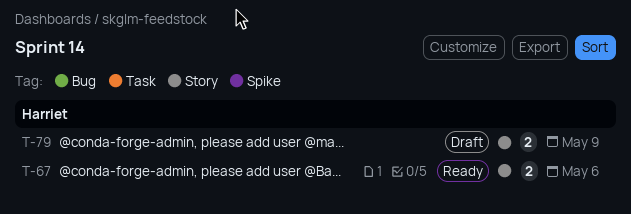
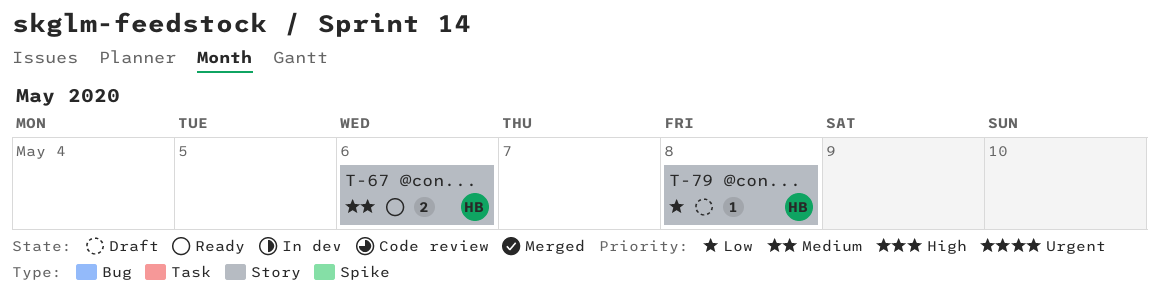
T-79, estimate: 2 -> 1
T-79, due: May 9 -> May 8

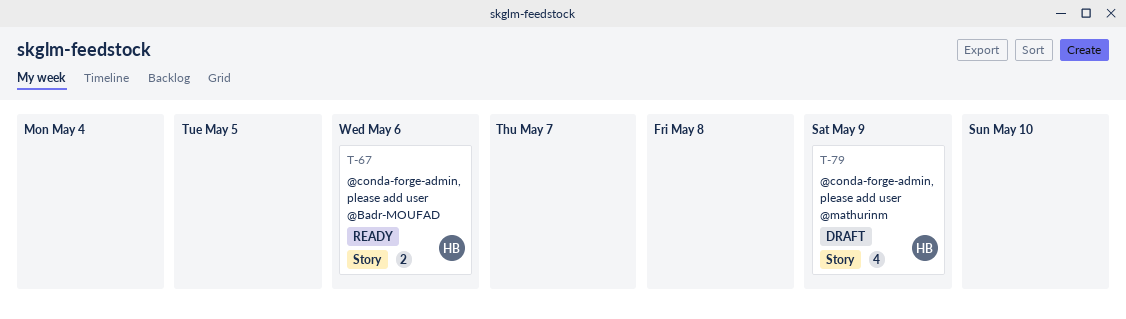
T-79, estimate: 1 -> 4
T-79, due: May 8 -> May 9

